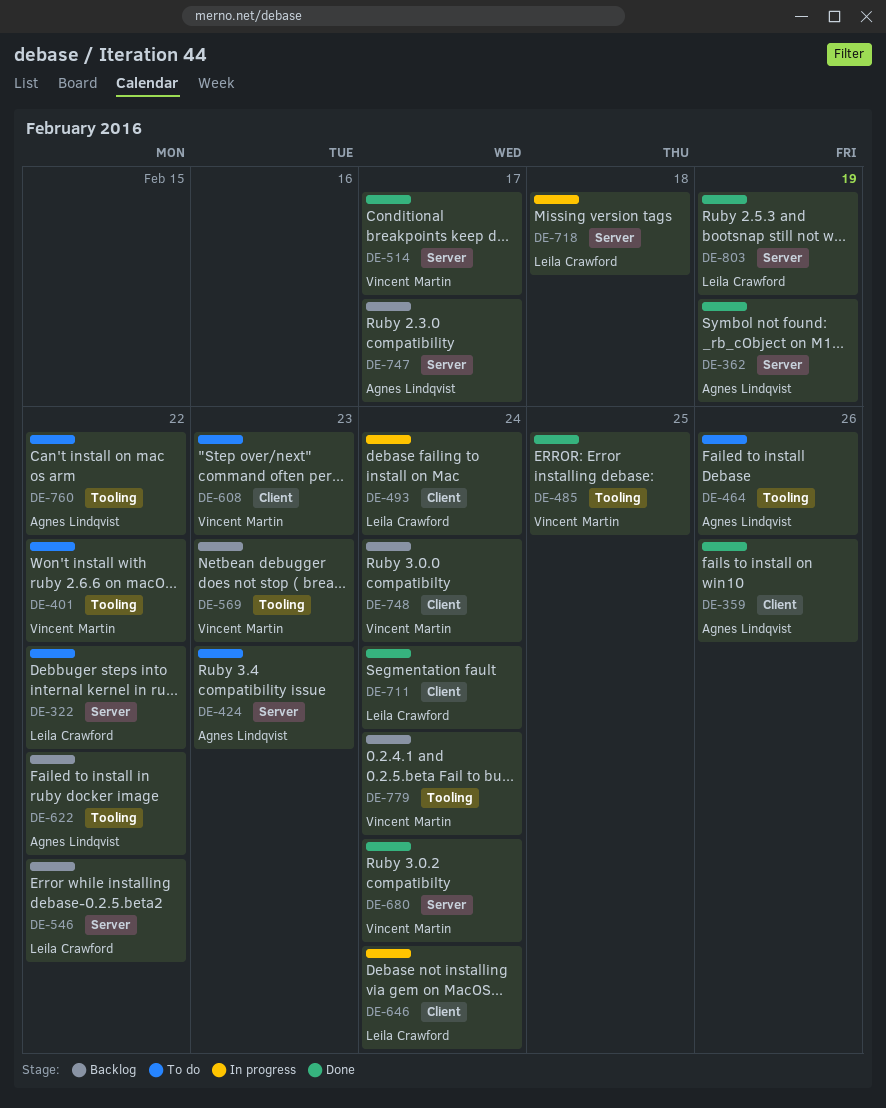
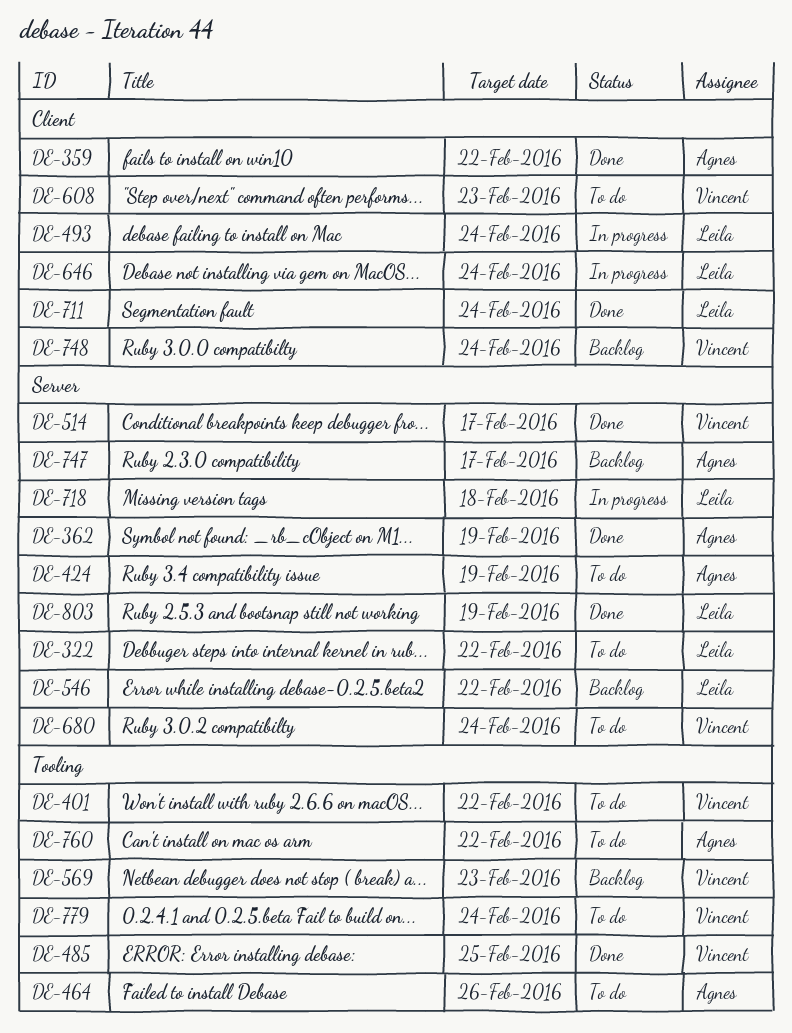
DE-359, due: Feb 26 -> Feb 22
DE-424, due: Feb 23 -> Feb 19
DE-622: present -> none
DE-680, status: Done -> To do
DE-779, status: Backlog -> To do

